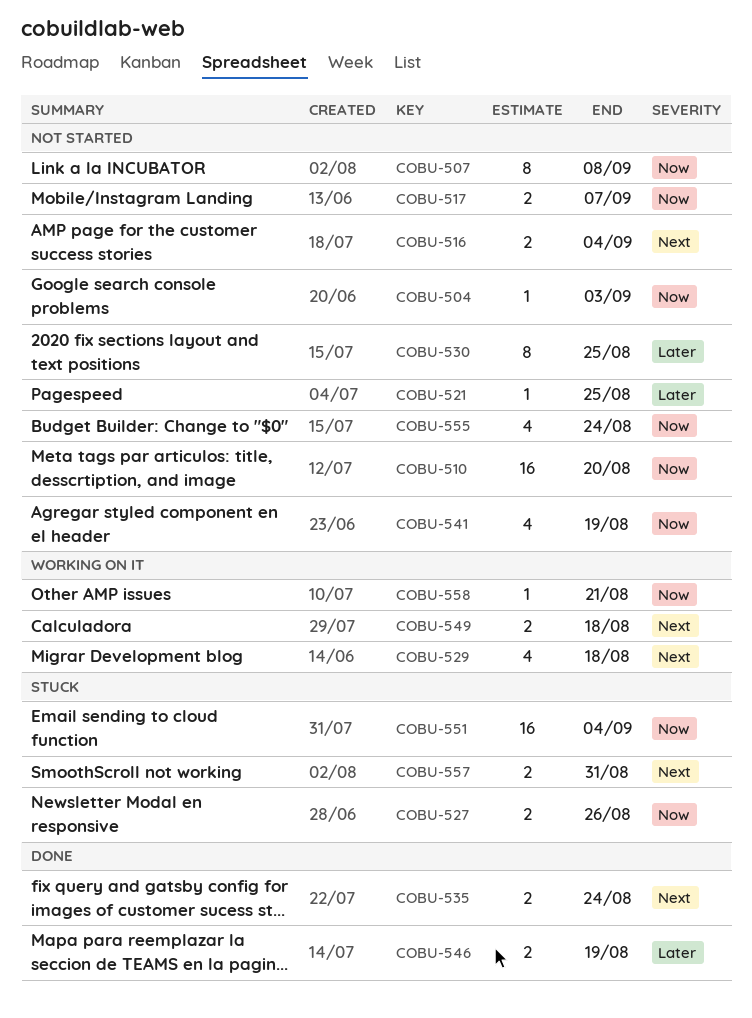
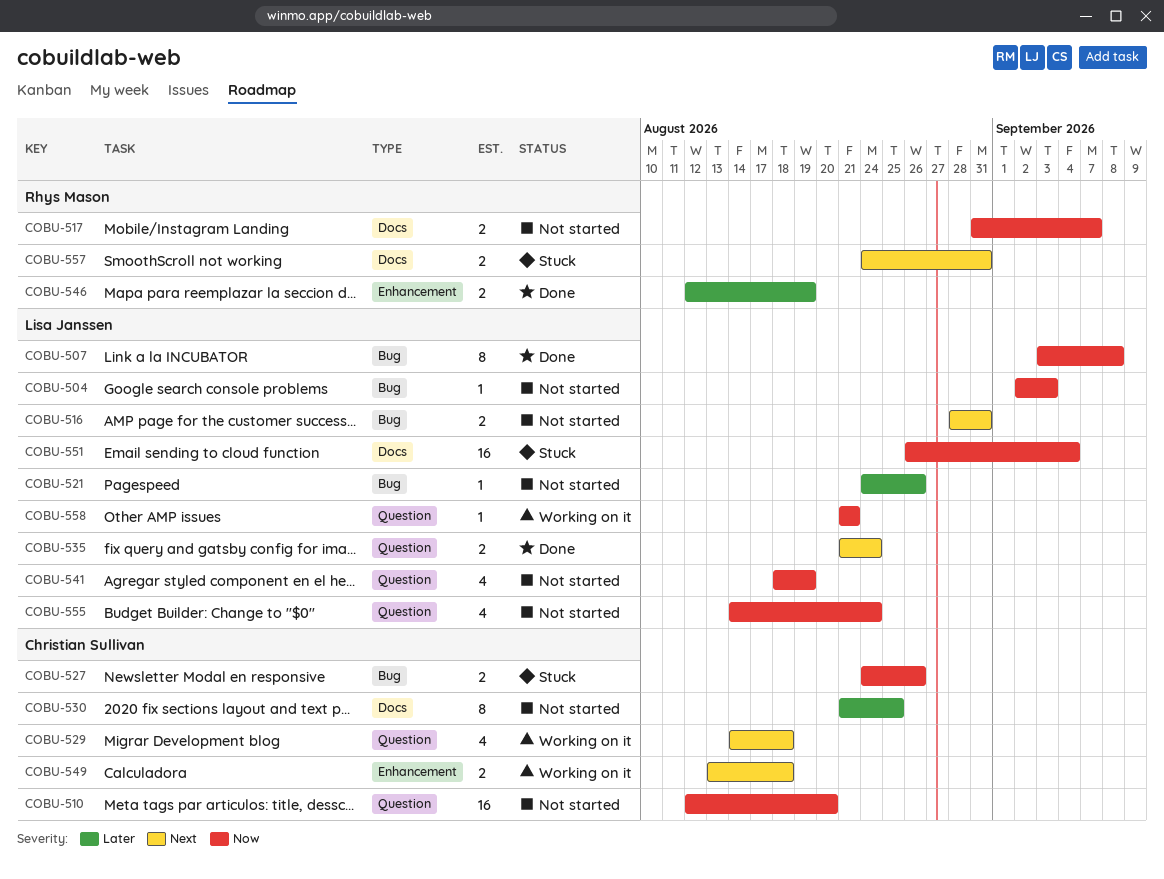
COBU-507, status: Not started -> Done
COBU-516, due: Sep 4 -> Aug 31
COBU-521, due: Aug 25 -> Aug 26

